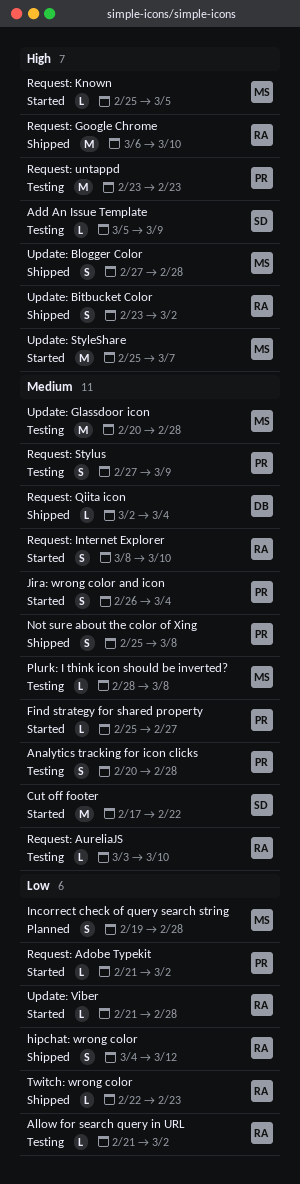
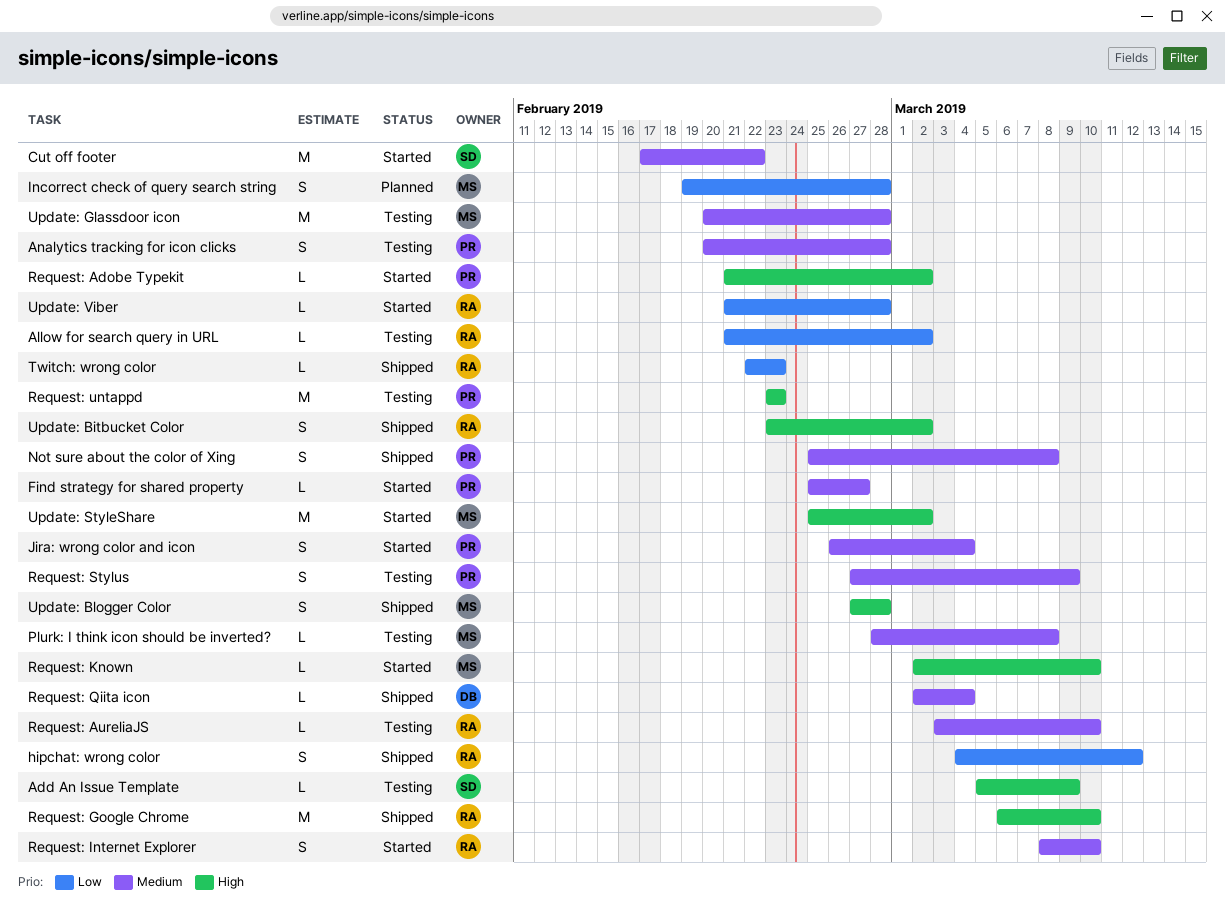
Request: Adobe Typekit, priority: Low -> High
Request: Known, start: Feb 25 -> Mar 2
Request: Known, due: Mar 5 -> Mar 10
Update: StyleShare, due: Mar 7 -> Mar 2

